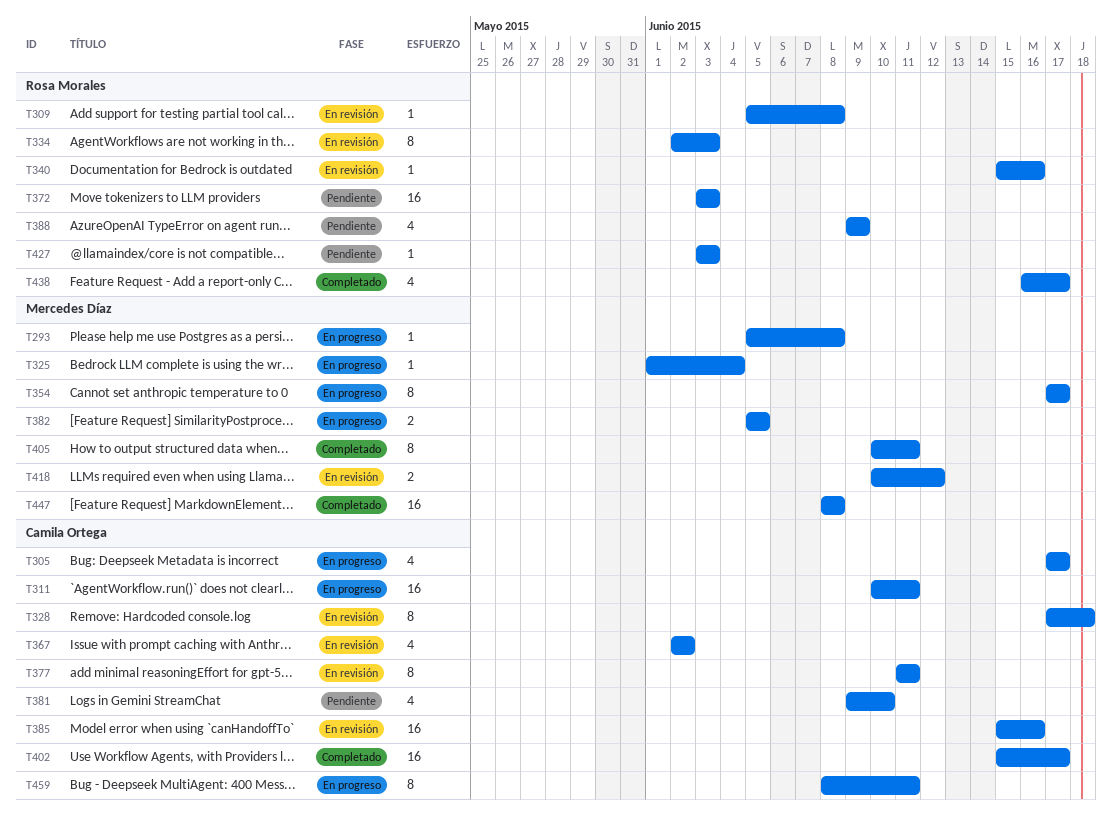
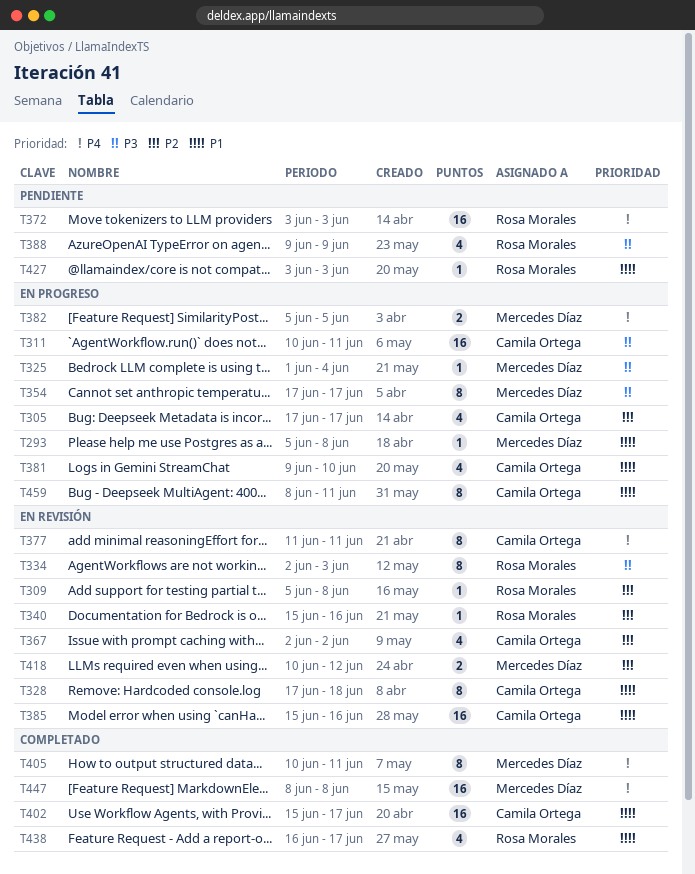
T381, status: Pendiente -> En progreso

